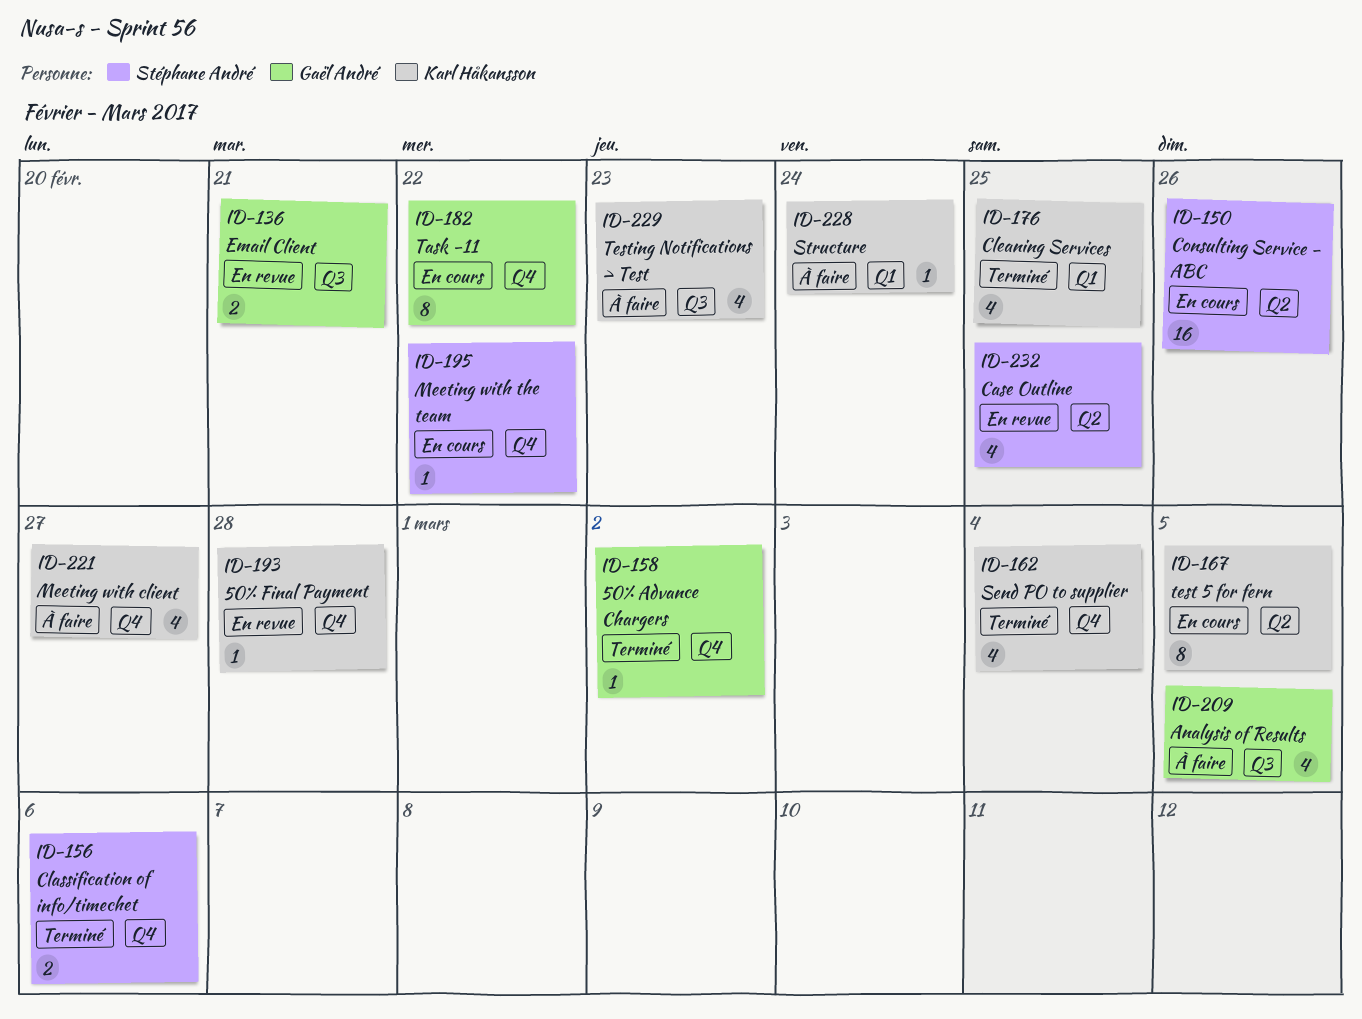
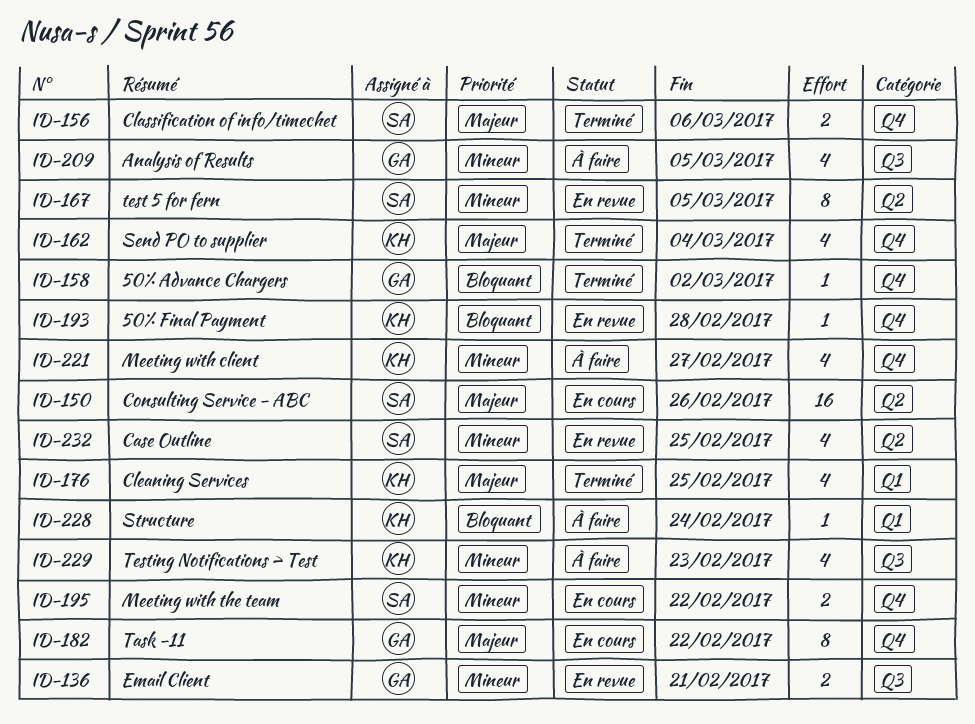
ID-167, status: En cours -> En revue
ID-167, owner: Karl Håkansson -> Stéphane André
ID-195, estimate: 1 -> 2

